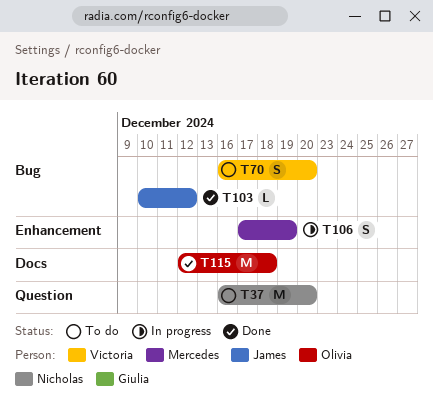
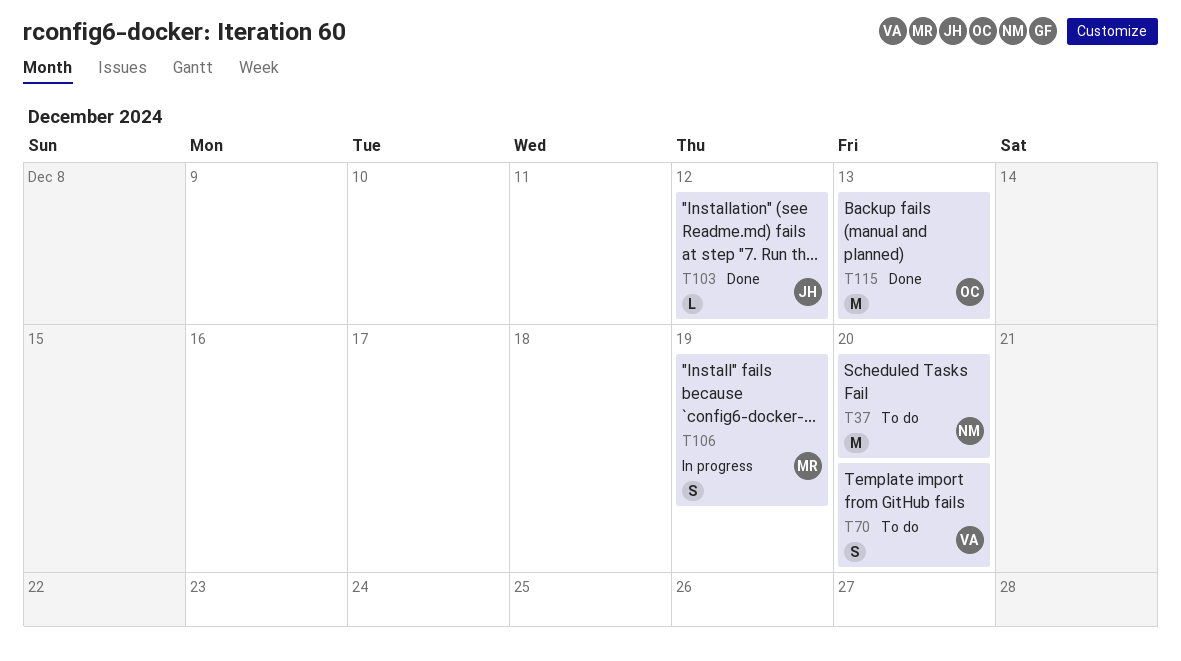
T115, due: Dec 18 -> Dec 13

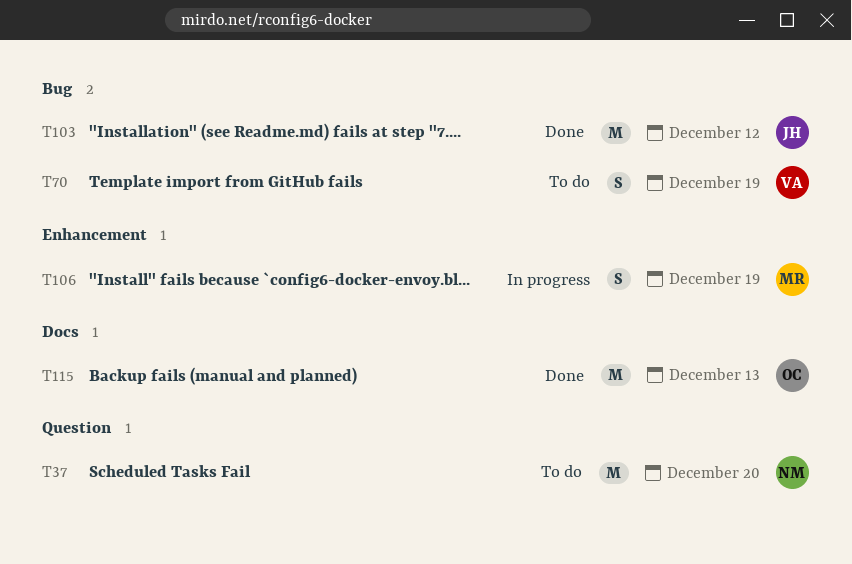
T70, due: Dec 20 -> Dec 19
T103, estimate: L -> M

